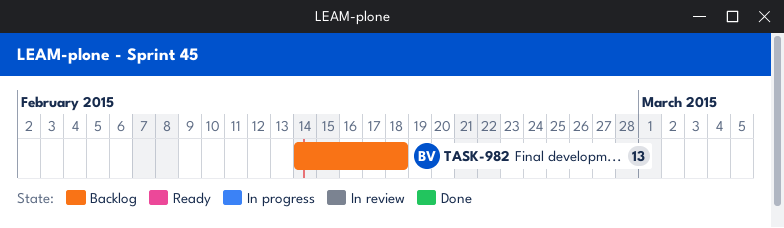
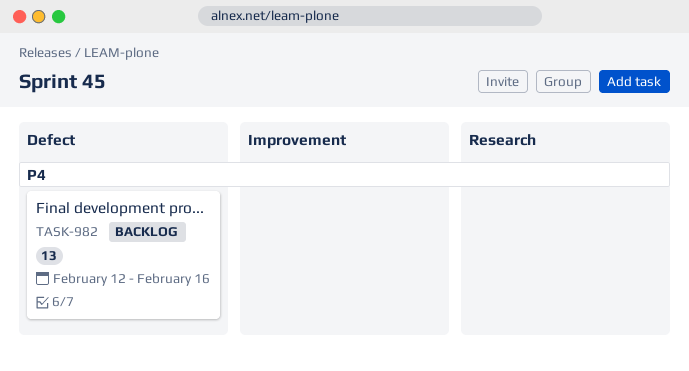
TASK-982, start: Feb 14 -> Feb 12
TASK-982, due: Feb 18 -> Feb 16

